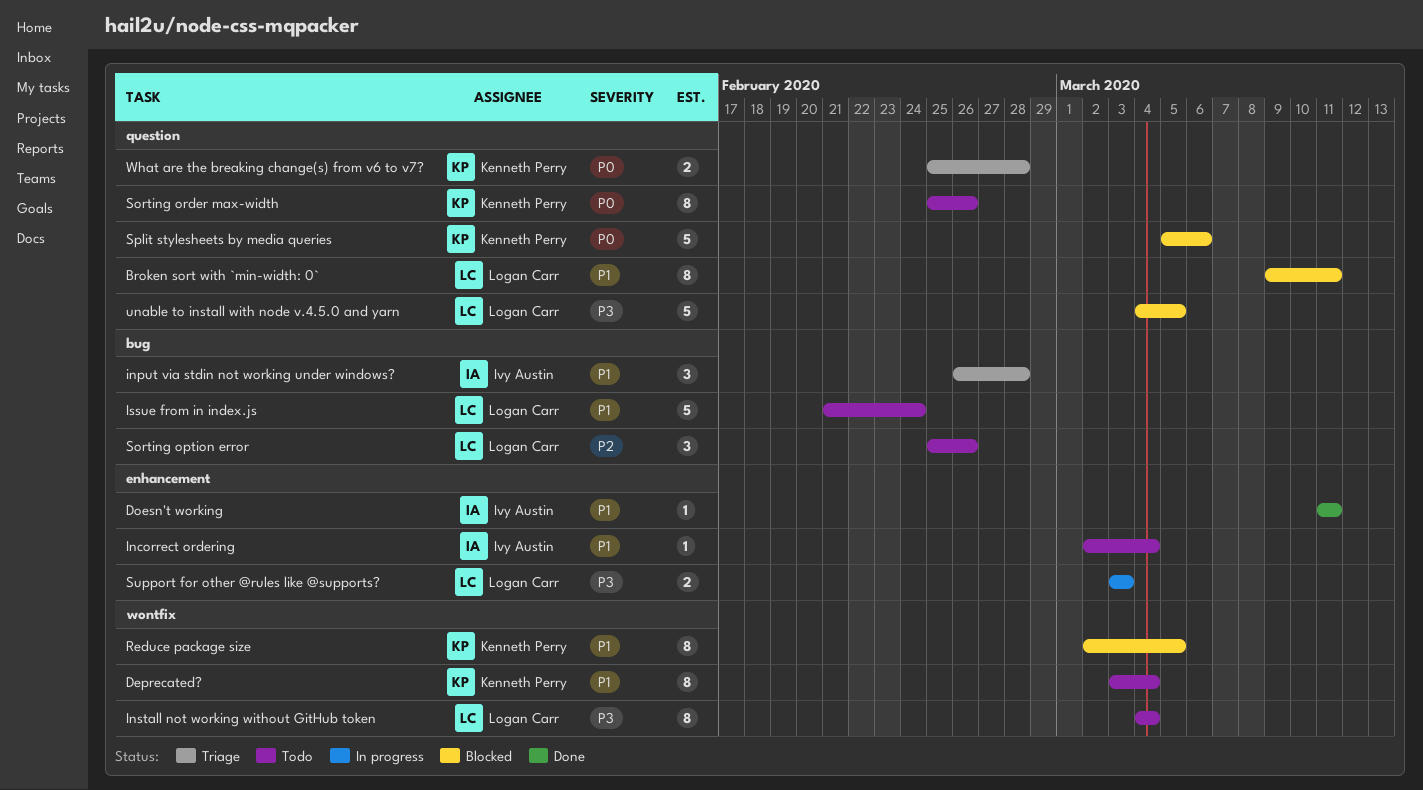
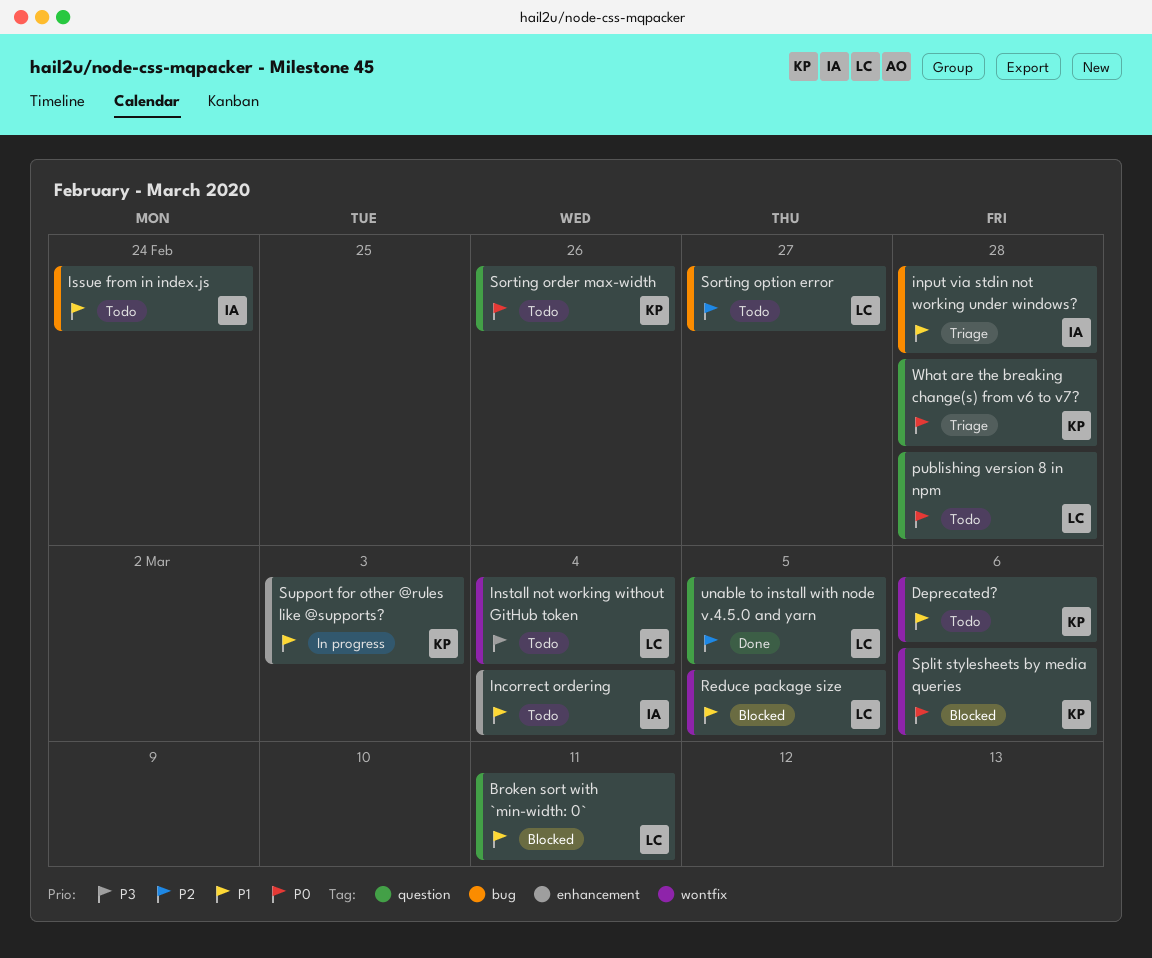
Deprecated?, due: Mar 4 -> Mar 6
Doesn't working: present -> none
Issue from in index.js, owner: Logan Carr -> Ivy Austin
publishing version 8 in npm: none -> present
Reduce package size, owner: Kenneth Perry -> Logan Carr
Sorting option error, due: Feb 26 -> Feb 27
Split stylesheets by media queries, label: question -> wontfix
Support for other @rules like @supports?, owner: Logan Carr -> Kenneth Perry
Support for other @rules like @supports?, priority: P3 -> P1
unable to install with node v.4.5.0 and yarn, status: Blocked -> Done
unable to install with node v.4.5.0 and yarn, priority: P3 -> P2

